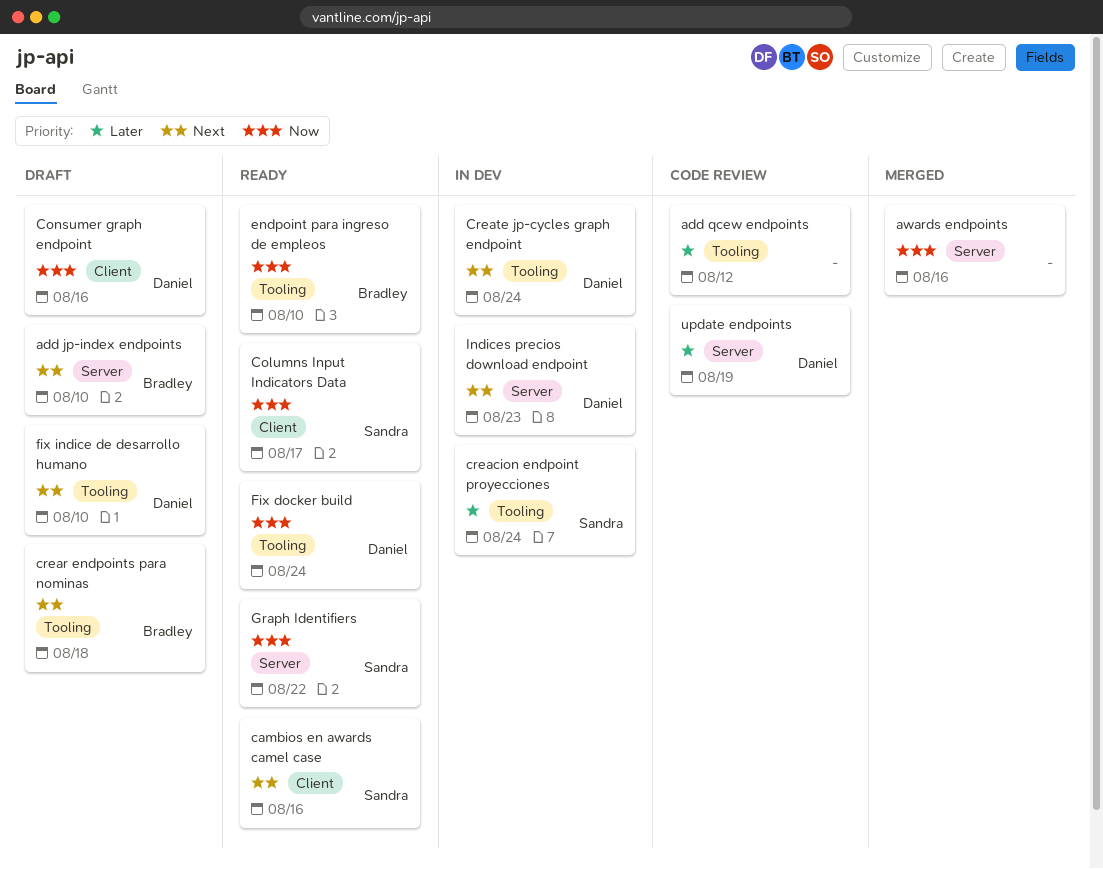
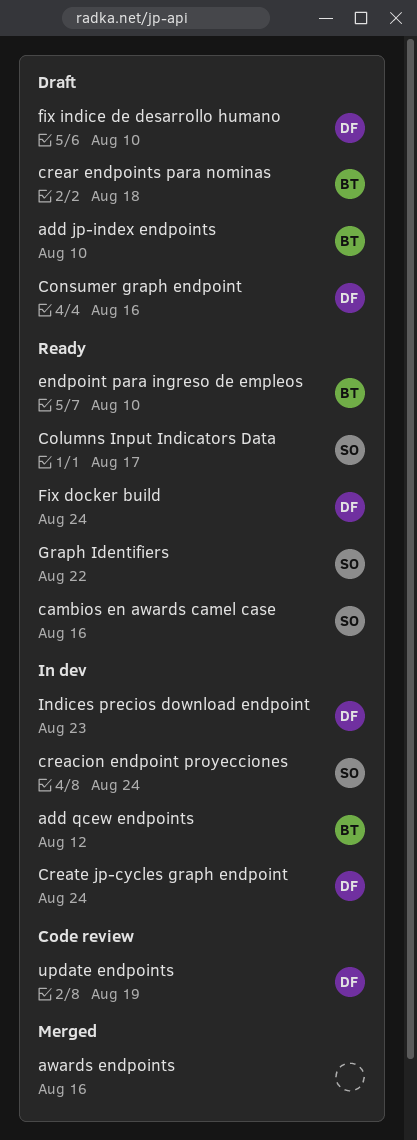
add qcew endpoints, status: Code review -> In dev
add qcew endpoints, owner: none -> Bradley

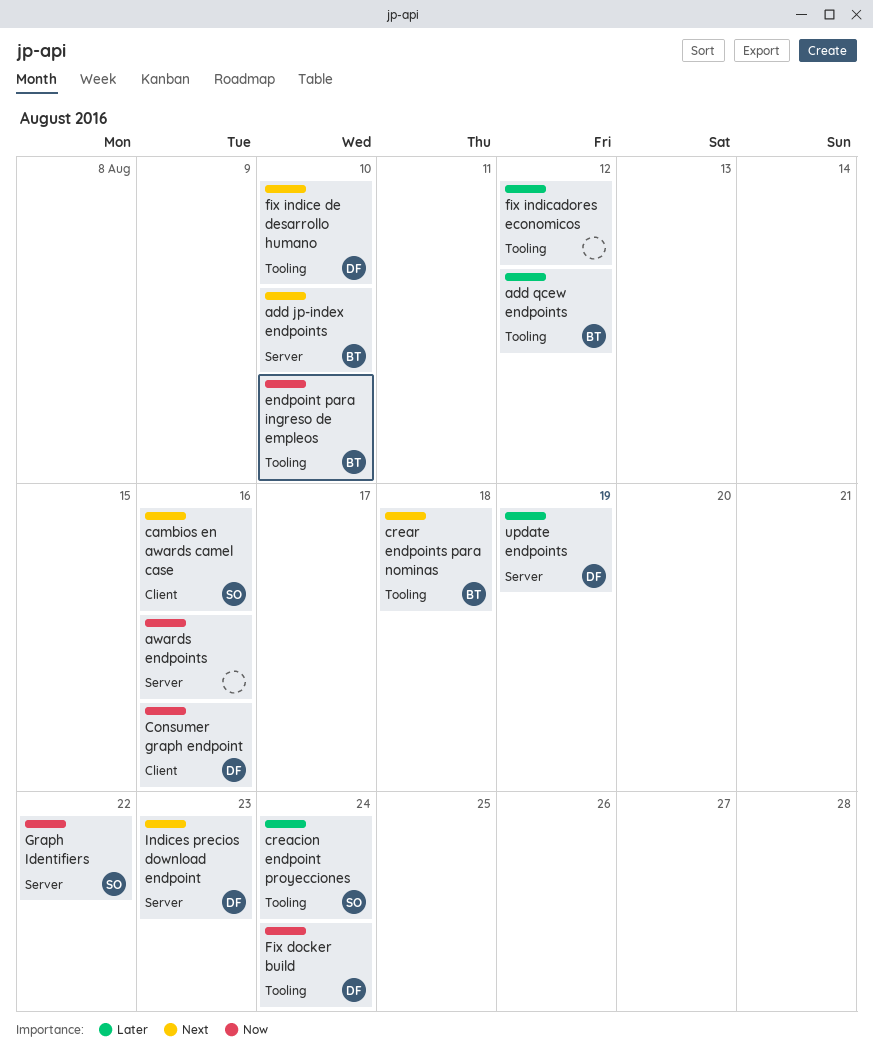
Columns Input Indicators Data: present -> none
Create jp-cycles graph endpoint: present -> none
fix indicadores economicos: none -> present

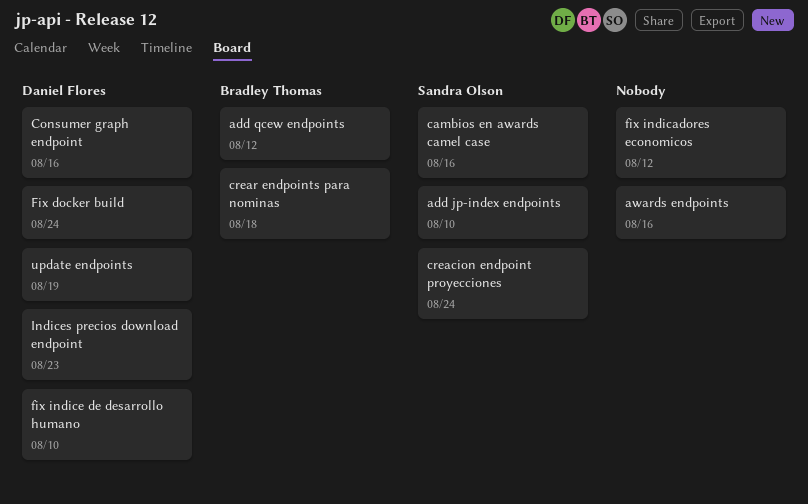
add jp-index endpoints, owner: Bradley Thomas -> Sandra Olson
endpoint para ingreso de empleos: present -> none
Graph Identifiers: present -> none

